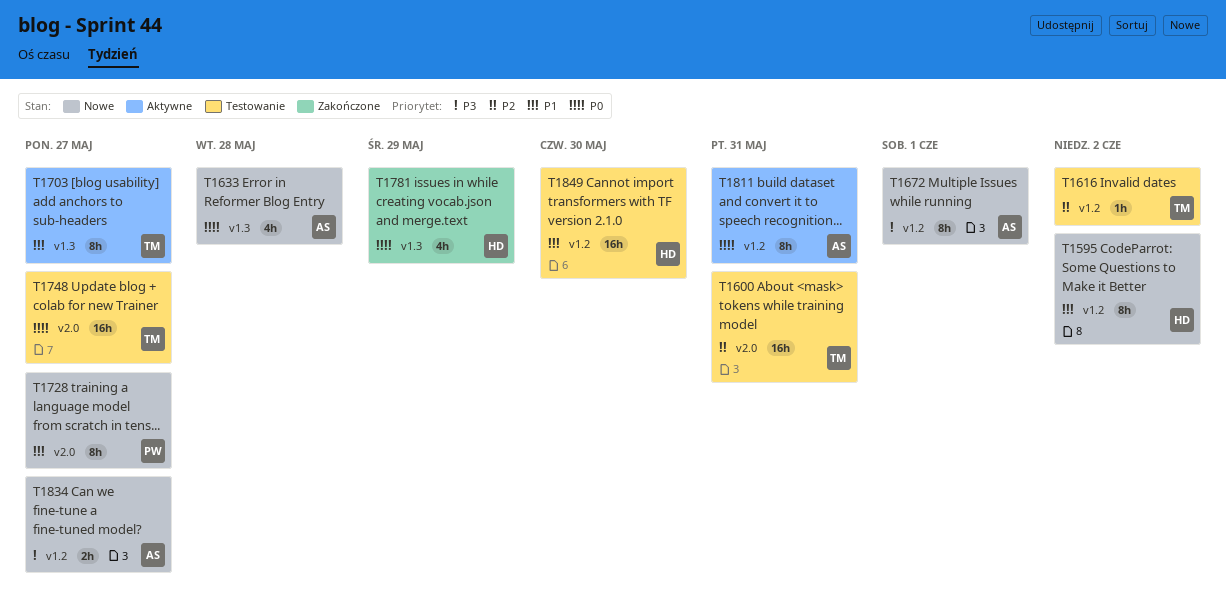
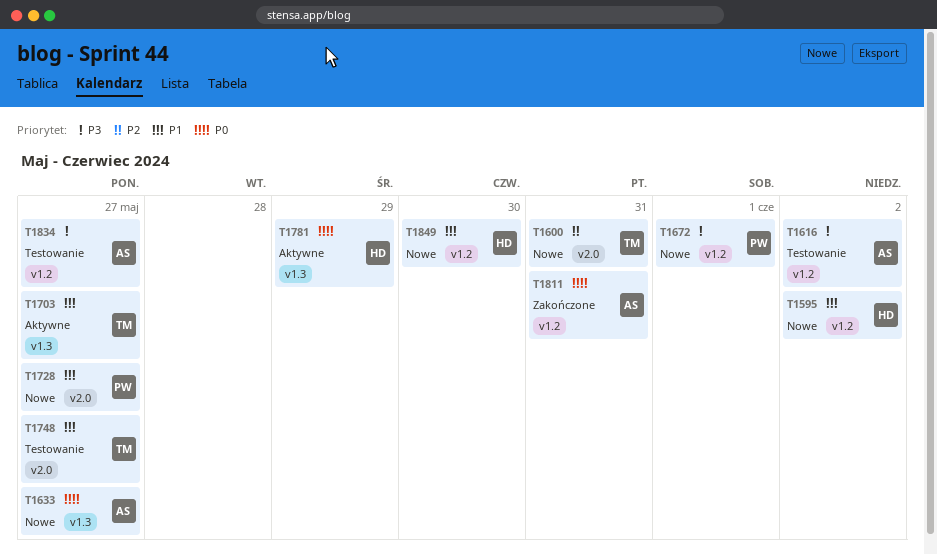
T1600, status: Testowanie -> Nowe
T1616, owner: TM -> AS
T1616, priority: P2 -> P3
T1633, due: May 28 -> May 27
T1672, owner: AS -> PW
T1748, priority: P0 -> P1
T1781, status: Zakończone -> Aktywne
T1811, status: Aktywne -> Zakończone
T1834, status: Nowe -> Testowanie
T1849, status: Testowanie -> Nowe

